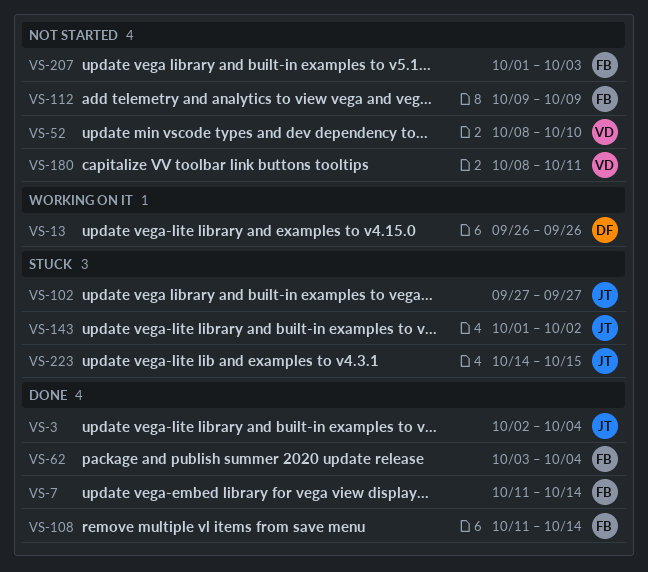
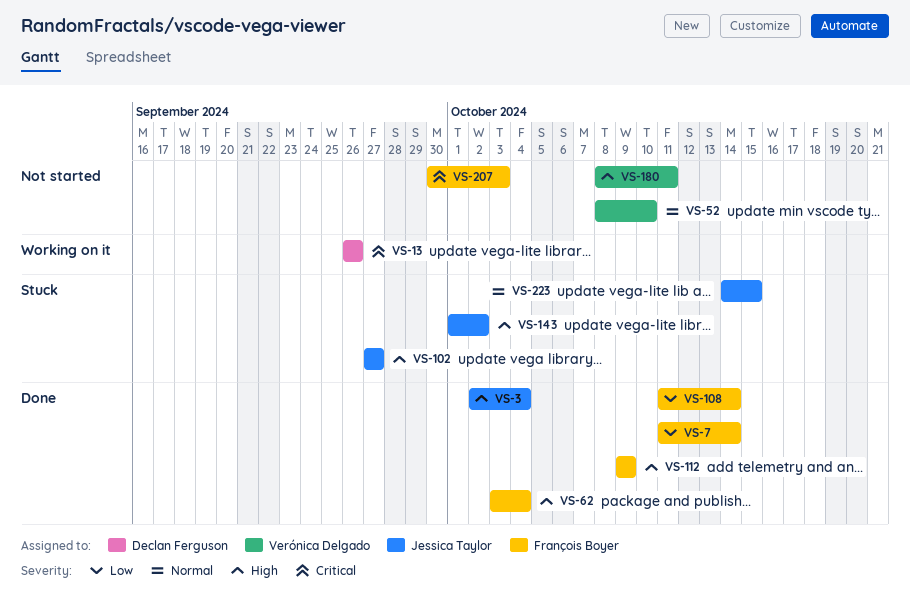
VS-112, status: Not started -> Done
VS-207, start: Oct 1 -> Sep 30

